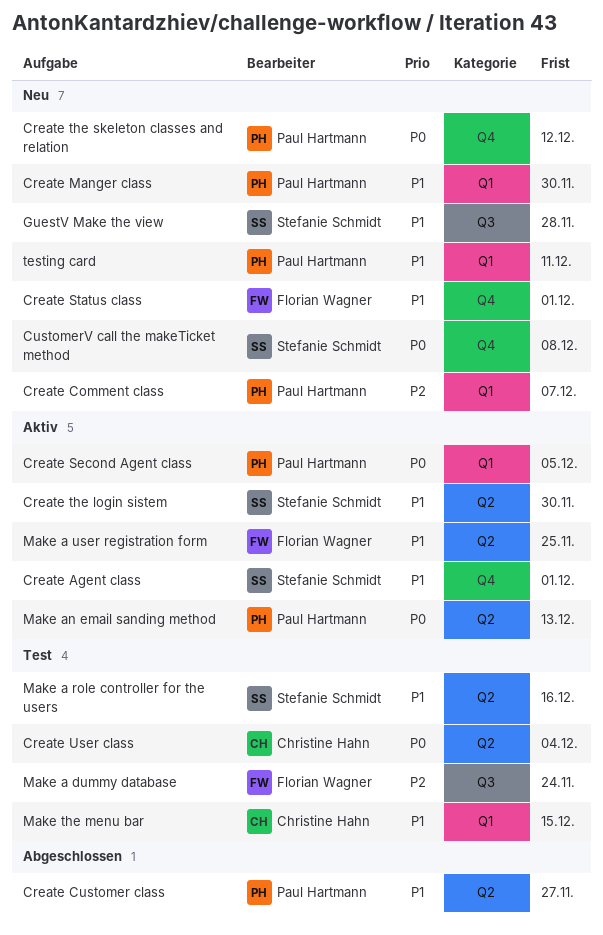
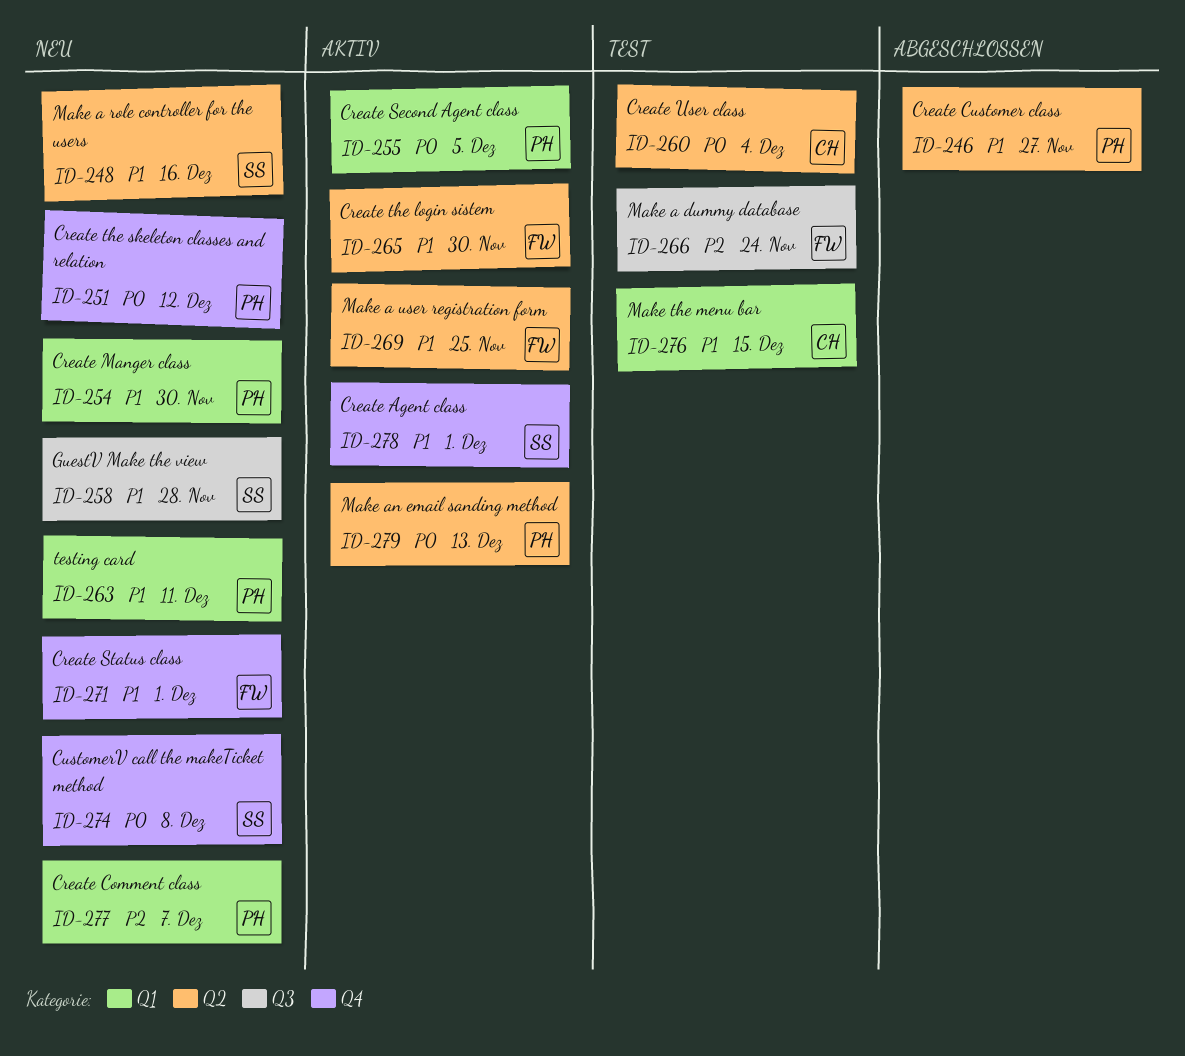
Create the login sistem, owner: Stefanie Schmidt -> Florian Wagner
Make a role controller for the users, status: Test -> Neu

